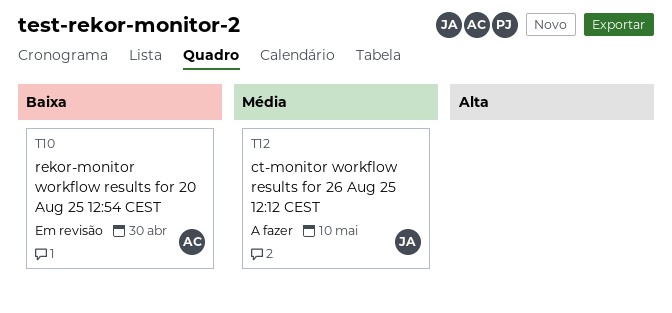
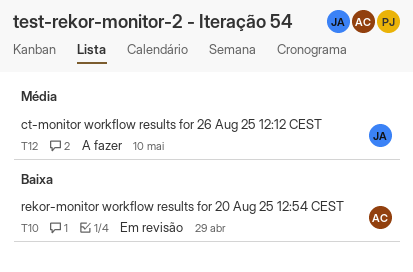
T10, due: Apr 30 -> Apr 29

